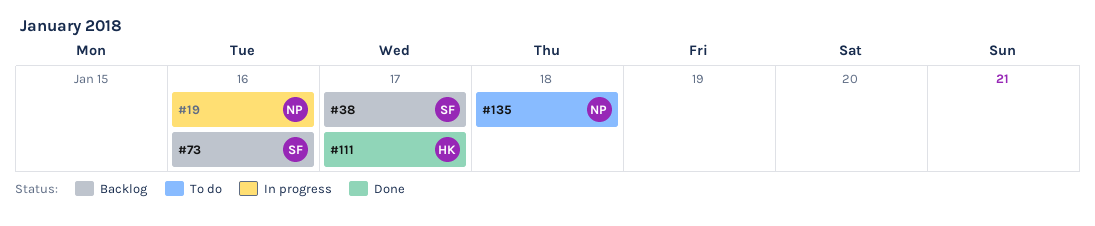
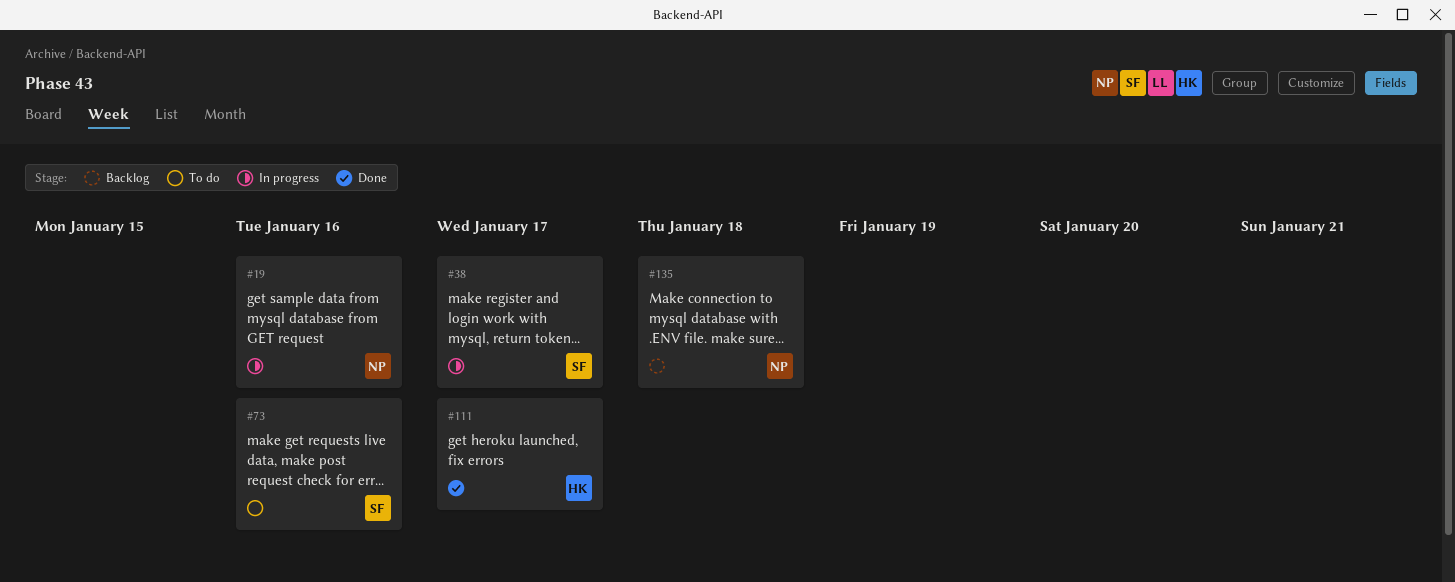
#38, status: Backlog -> In progress
#73, status: Backlog -> To do
#135, status: To do -> Backlog

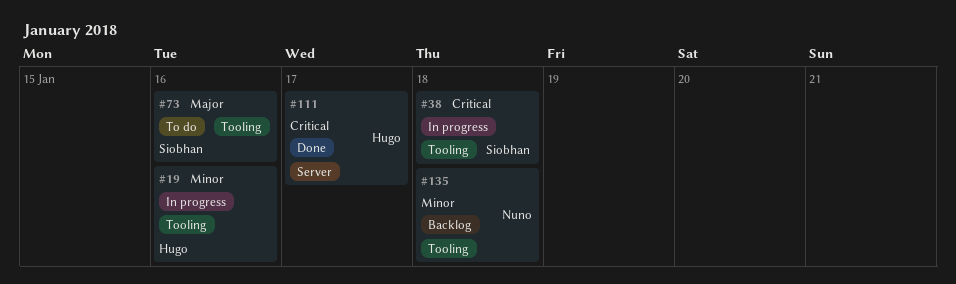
#19, owner: Nuno -> Hugo
#38, due: Jan 17 -> Jan 18

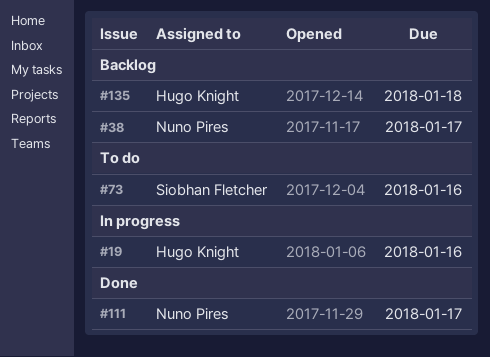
#38, status: In progress -> Backlog
#38, owner: Siobhan Fletcher -> Nuno Pires
#38, due: Jan 18 -> Jan 17
#111, owner: Hugo Knight -> Nuno Pires
#135, owner: Nuno Pires -> Hugo Knight

